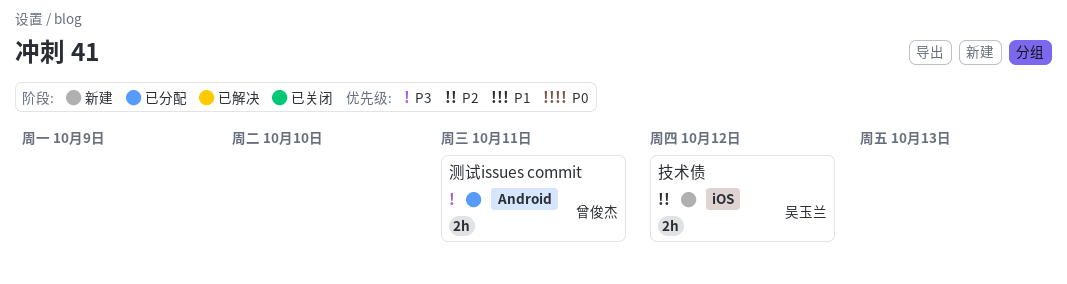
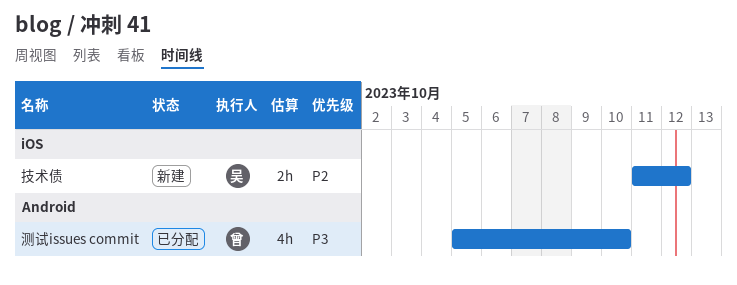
测试issues commit, estimate: 2h -> 4h
测试issues commit, due: Oct 11 -> Oct 10

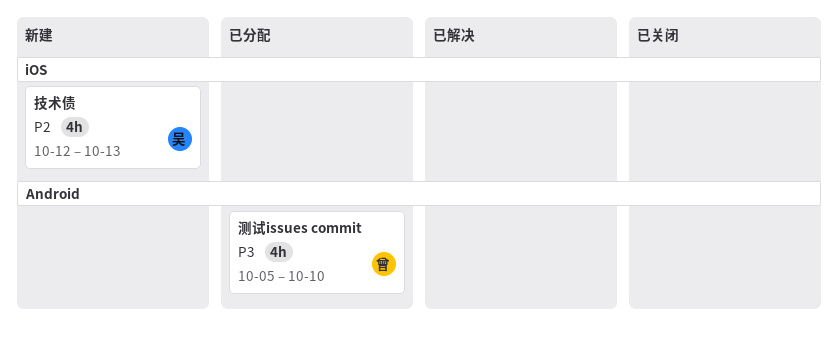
技术债, estimate: 2h -> 4h
技术债, start: Oct 11 -> Oct 12
技术债, due: Oct 12 -> Oct 13

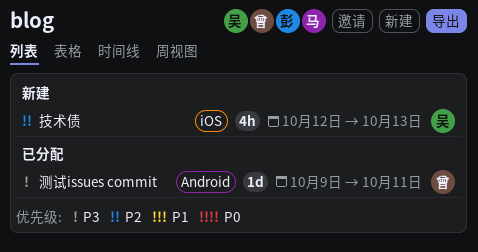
测试issues commit, estimate: 4h -> 1d
测试issues commit, start: Oct 5 -> Oct 9
测试issues commit, due: Oct 10 -> Oct 11

